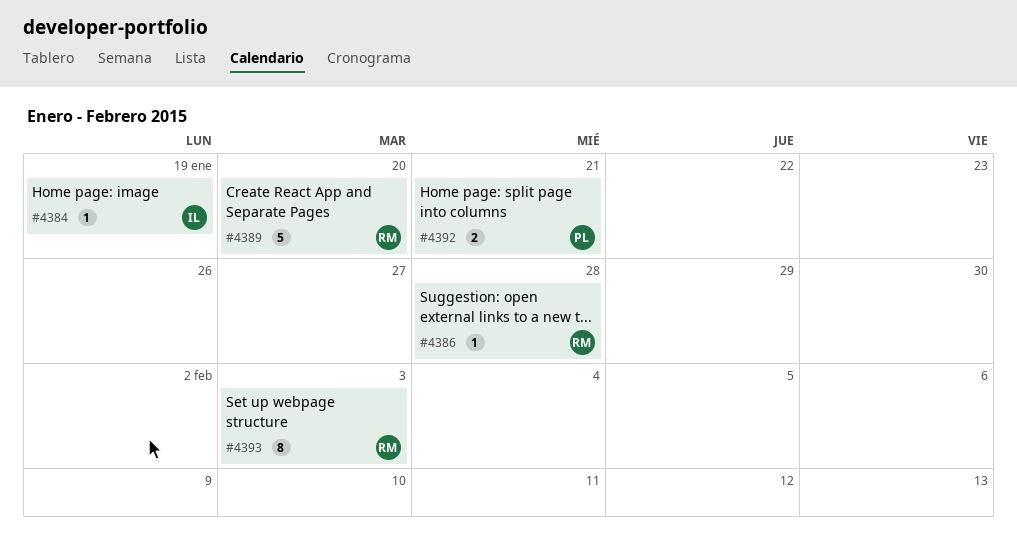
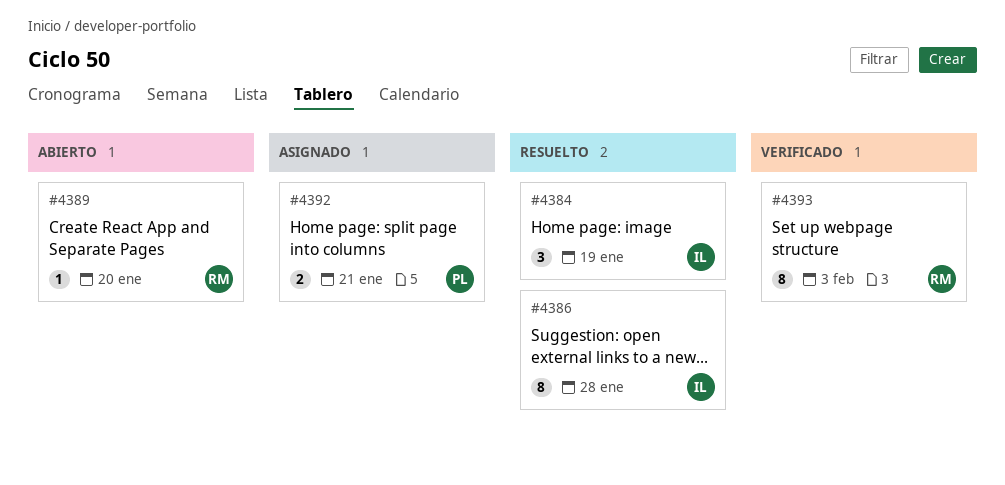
#4384, estimate: 1 -> 3
#4386, owner: RM -> IL
#4386, estimate: 1 -> 8
#4389, estimate: 5 -> 1

